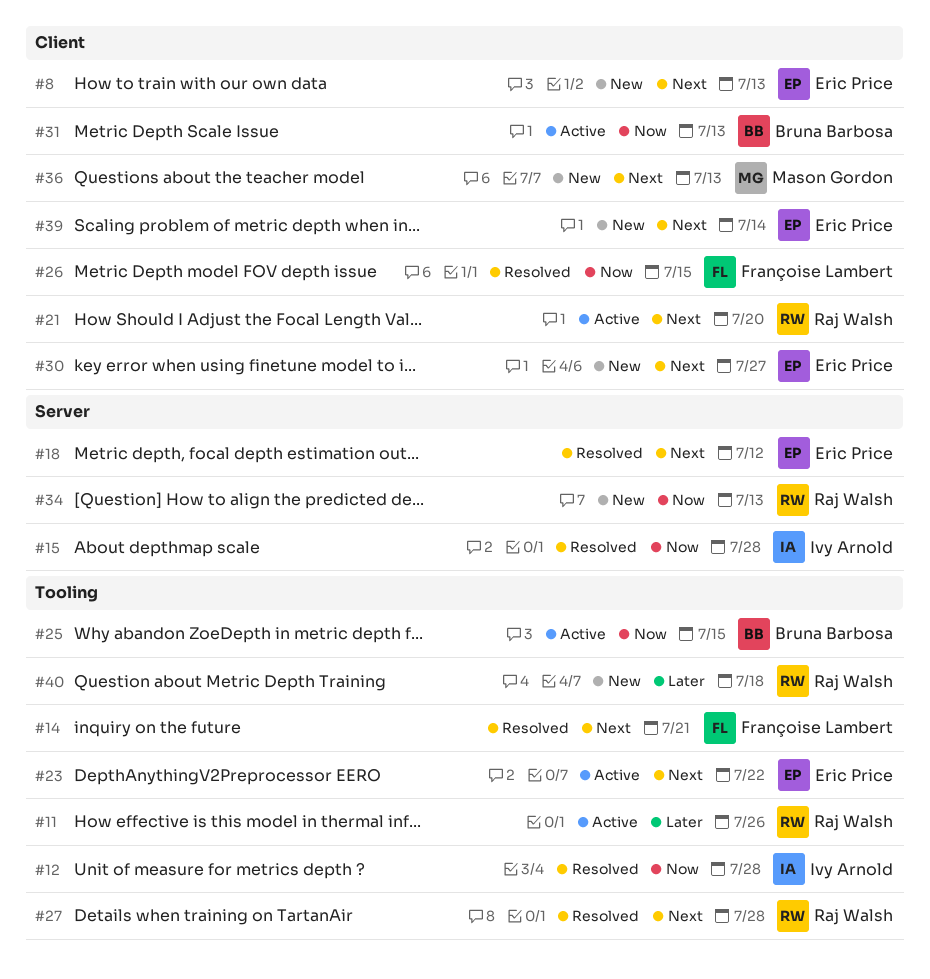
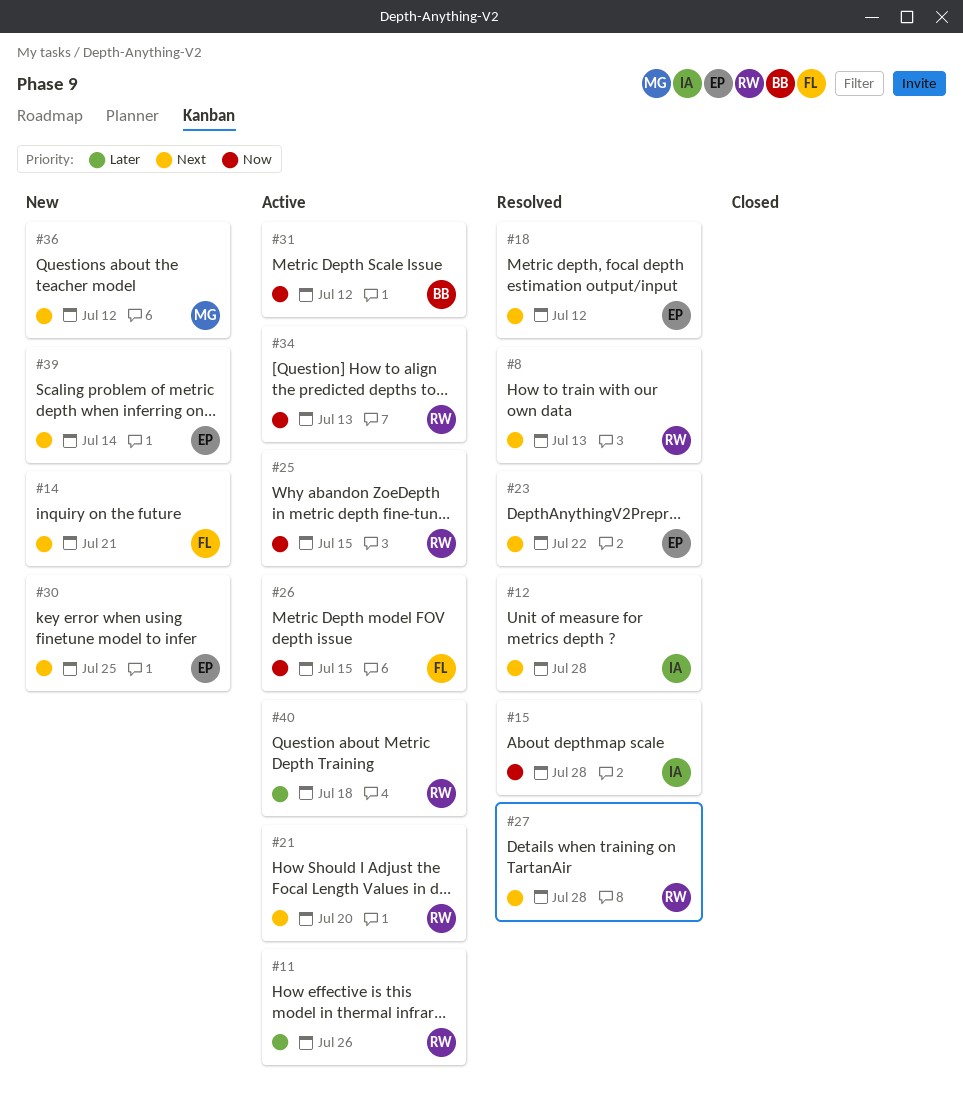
#8, status: New -> Resolved
#8, owner: Eric Price -> Raj Walsh
#12, priority: Now -> Next
#14, status: Resolved -> New
#23, status: Active -> Resolved
#25, owner: Bruna Barbosa -> Raj Walsh
#26, status: Resolved -> Active
#30, due: Jul 27 -> Jul 25
#31, due: Jul 13 -> Jul 12
#34, status: New -> Active
#36, due: Jul 13 -> Jul 12
#40, status: New -> Active

